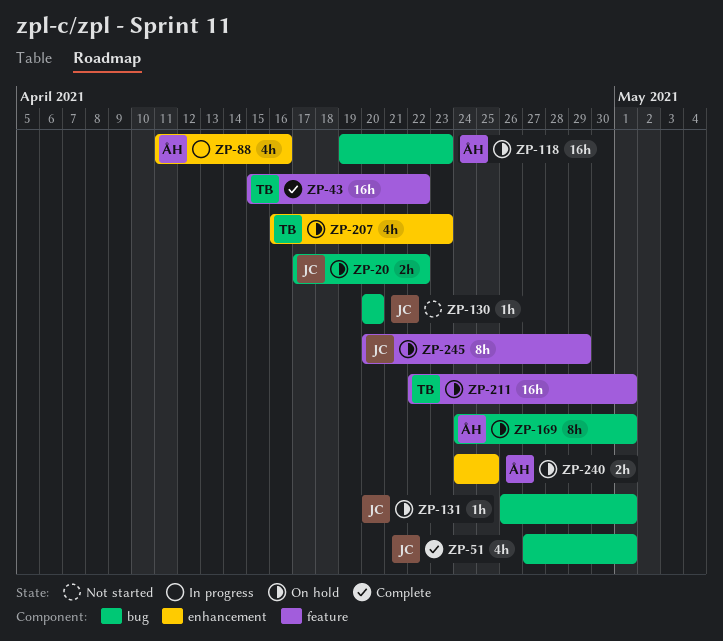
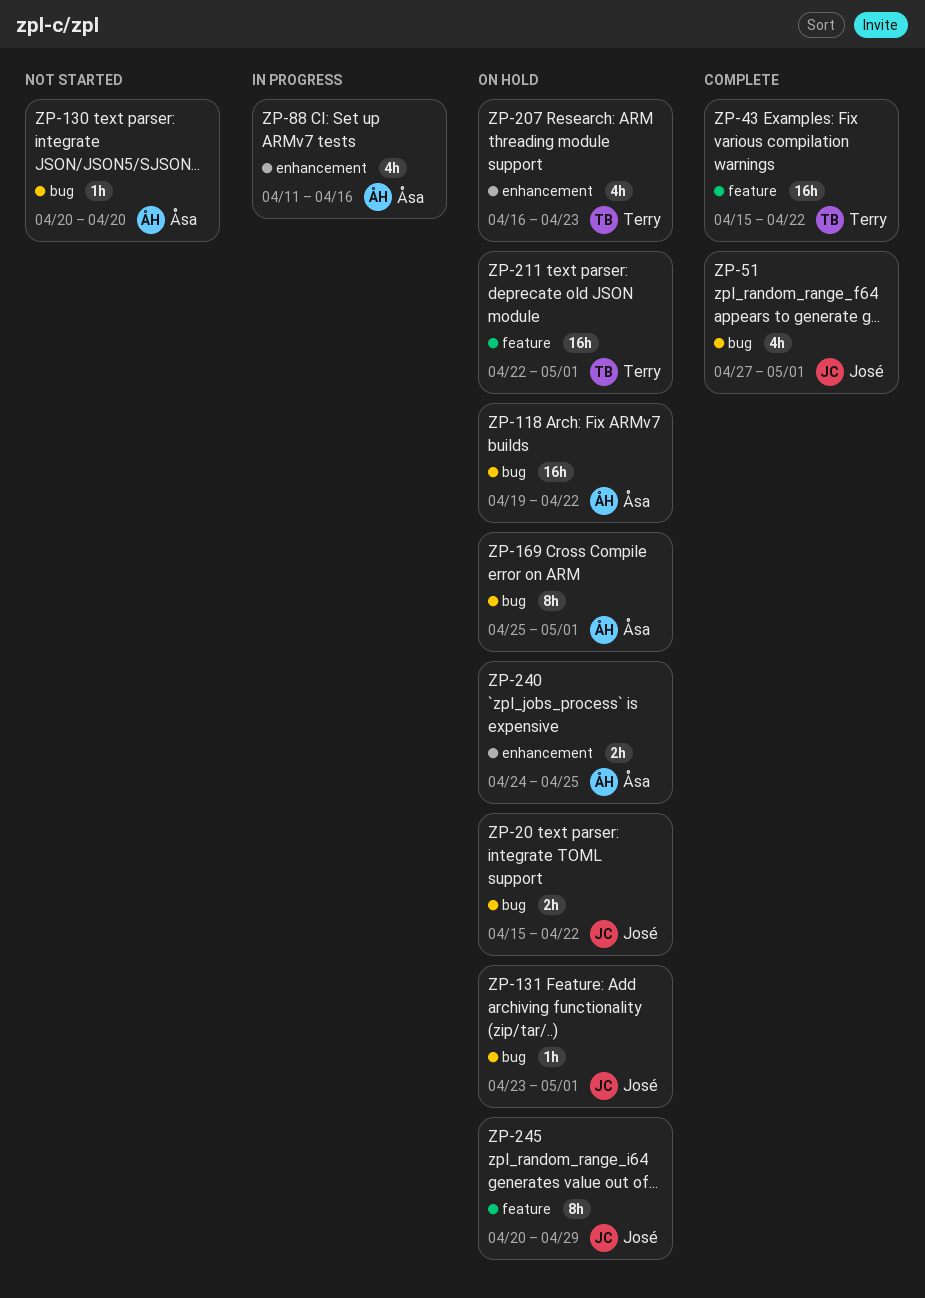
ZP-20, start: Apr 17 -> Apr 15
ZP-118, due: Apr 23 -> Apr 22
ZP-130, owner: José -> Åsa
ZP-131, start: Apr 26 -> Apr 23
ZP-169, start: Apr 24 -> Apr 25

